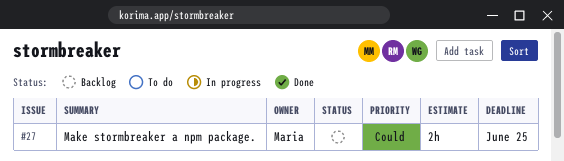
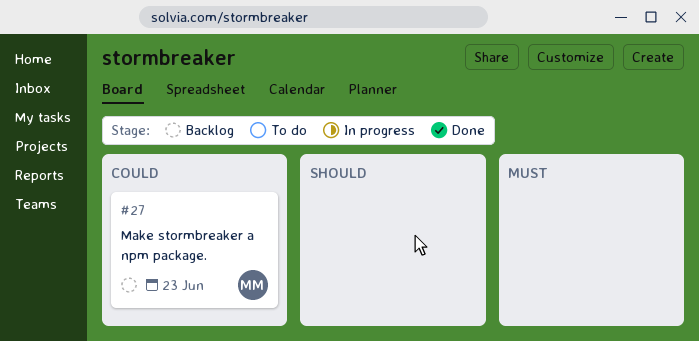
#27, due: Jun 25 -> Jun 23

